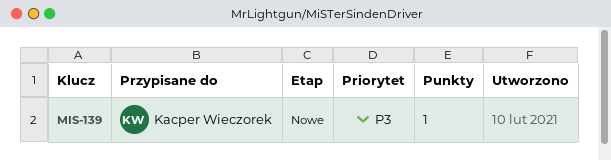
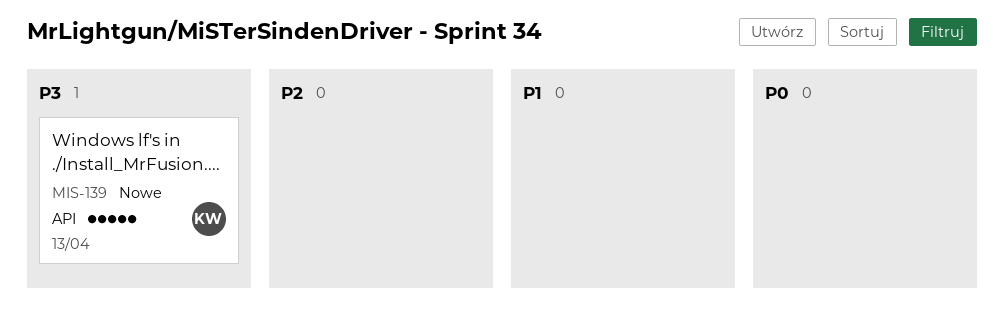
MIS-139, estimate: 1 -> 5

